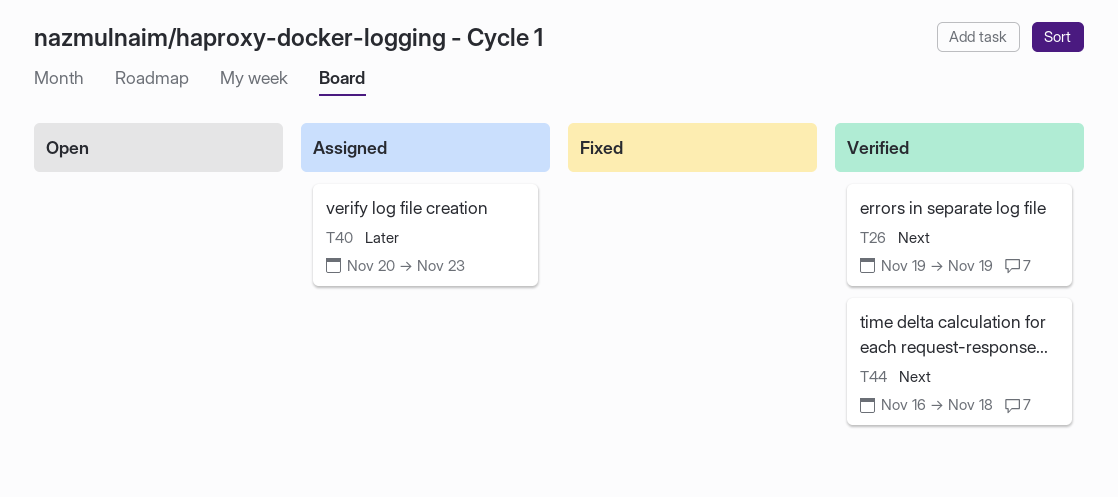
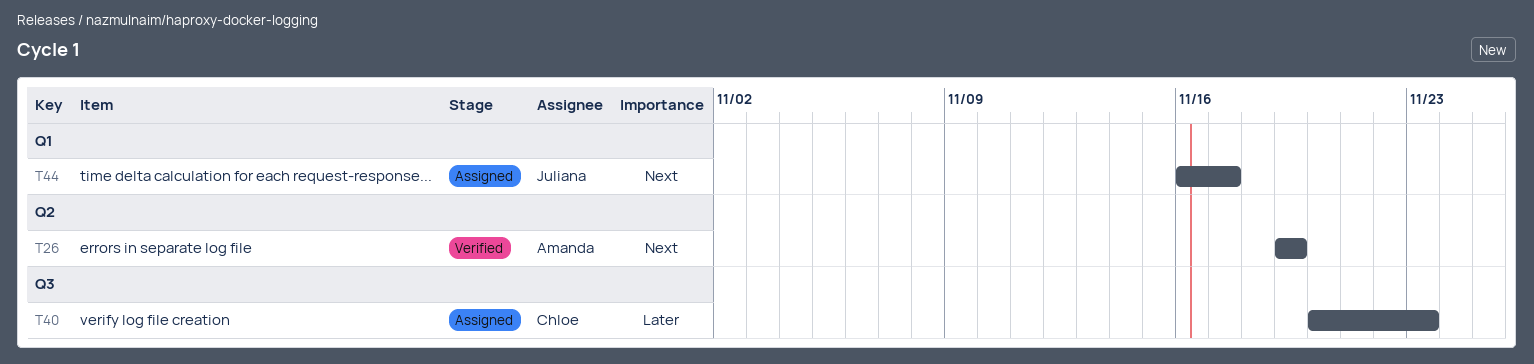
T44, status: Verified -> Assigned
T44, due: Nov 18 -> Nov 17

